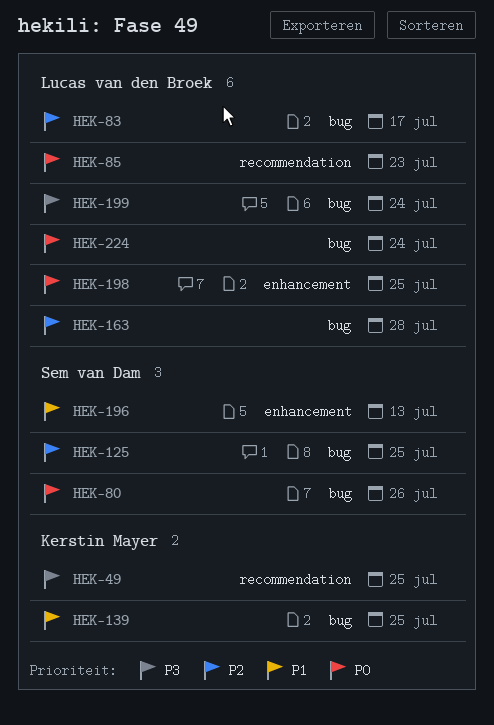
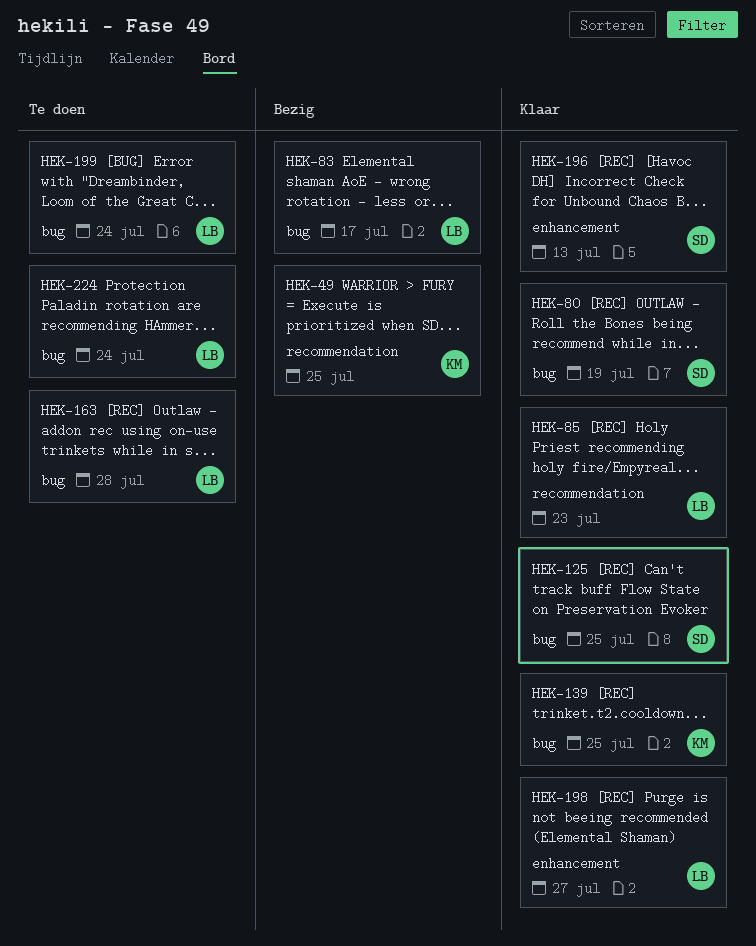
HEK-80, due: Jul 26 -> Jul 19
HEK-198, due: Jul 25 -> Jul 27

